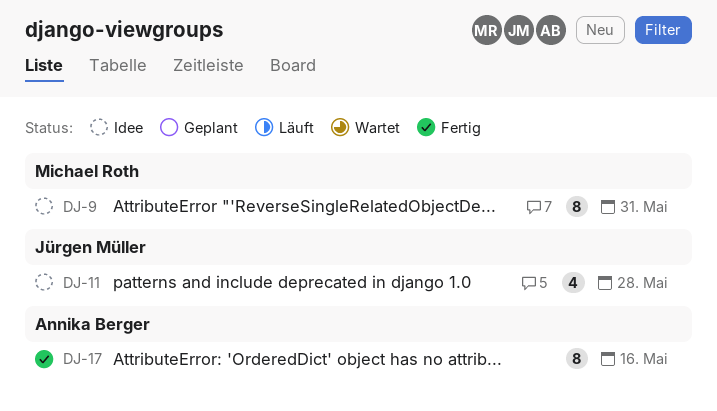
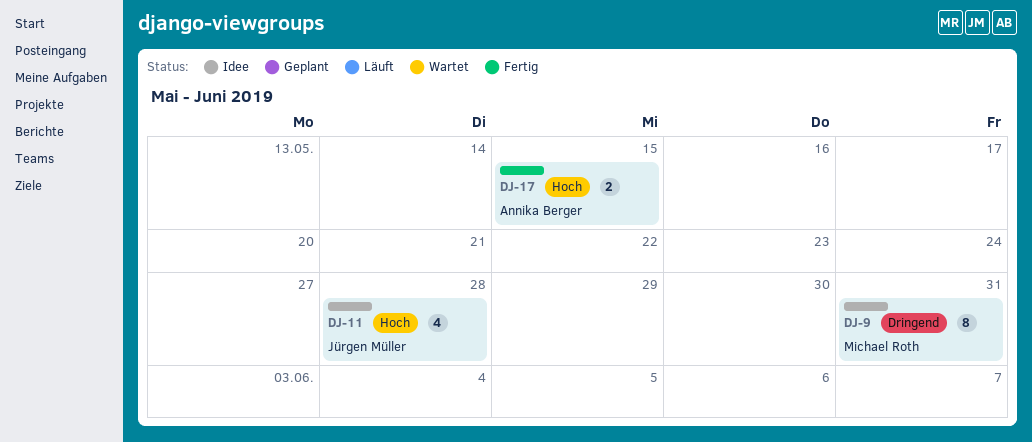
DJ-17, estimate: 8 -> 2
DJ-17, due: May 16 -> May 15

